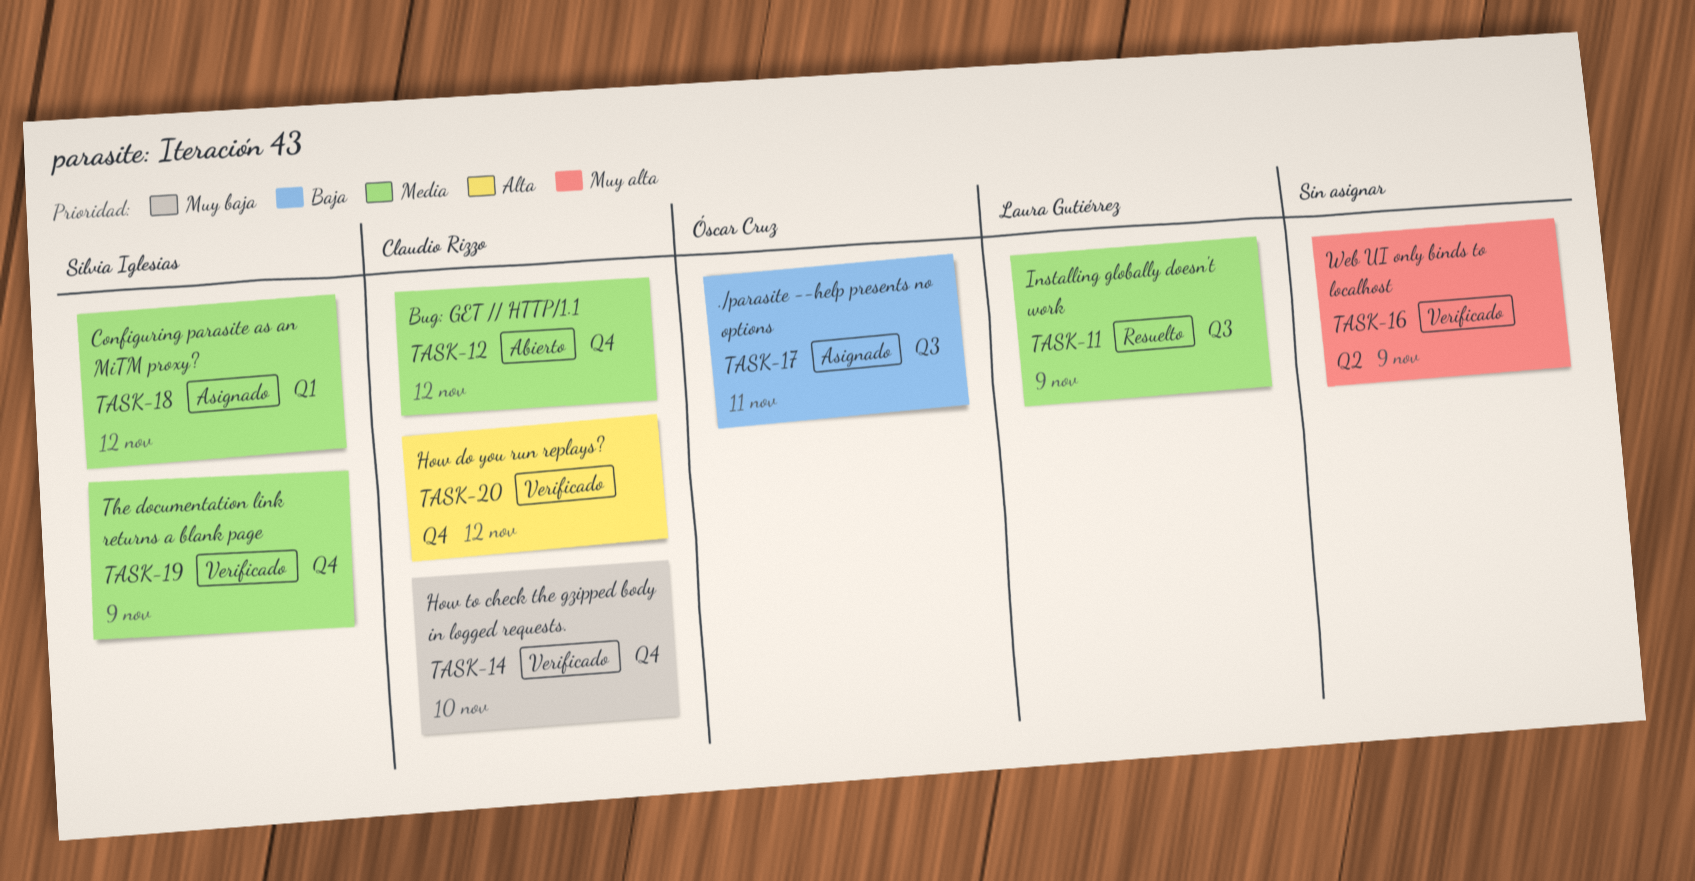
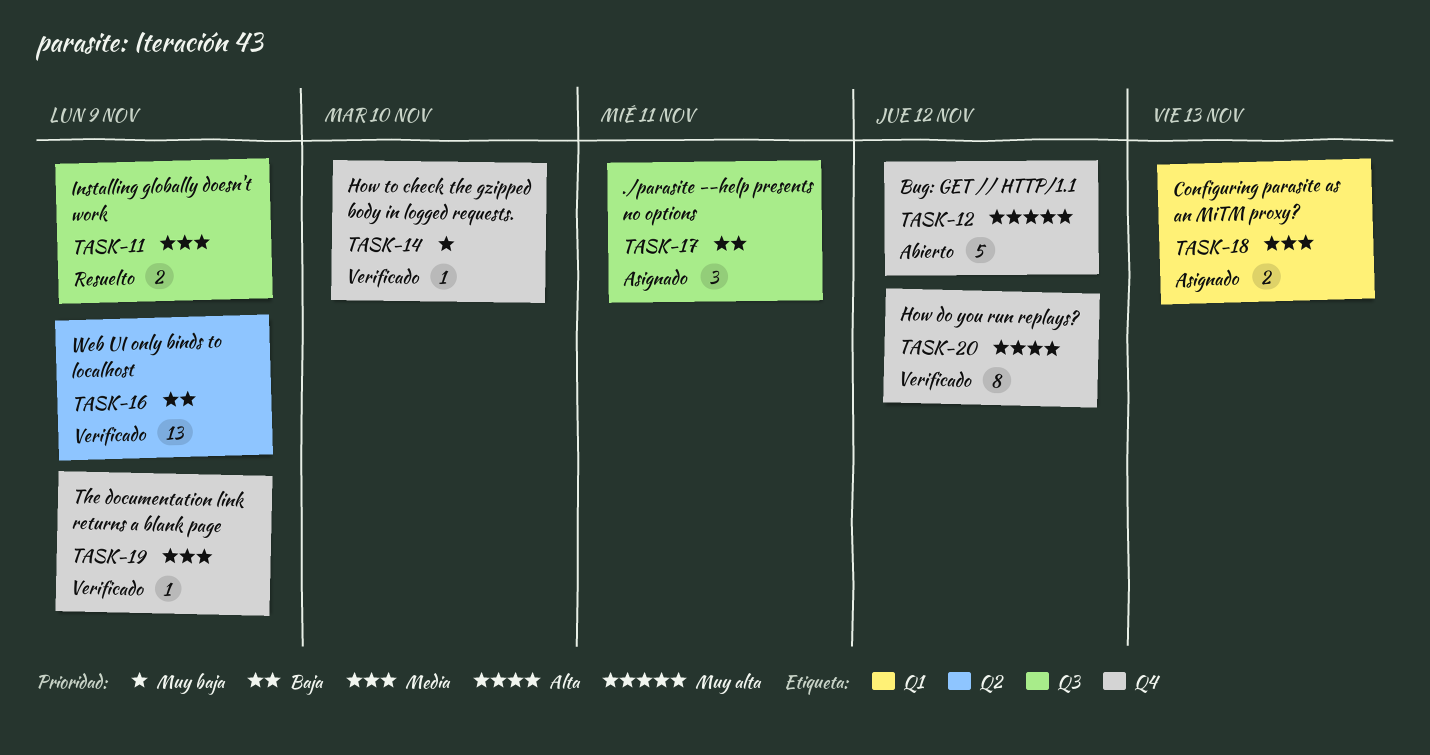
TASK-12, priority: Media -> Muy alta
TASK-16, priority: Muy alta -> Baja
TASK-18, due: Nov 12 -> Nov 13

